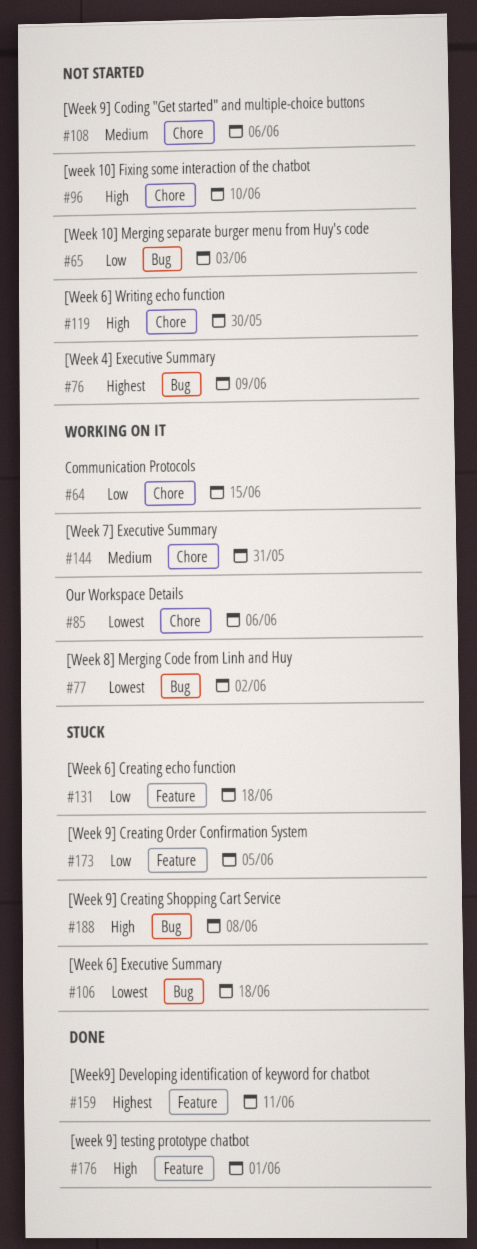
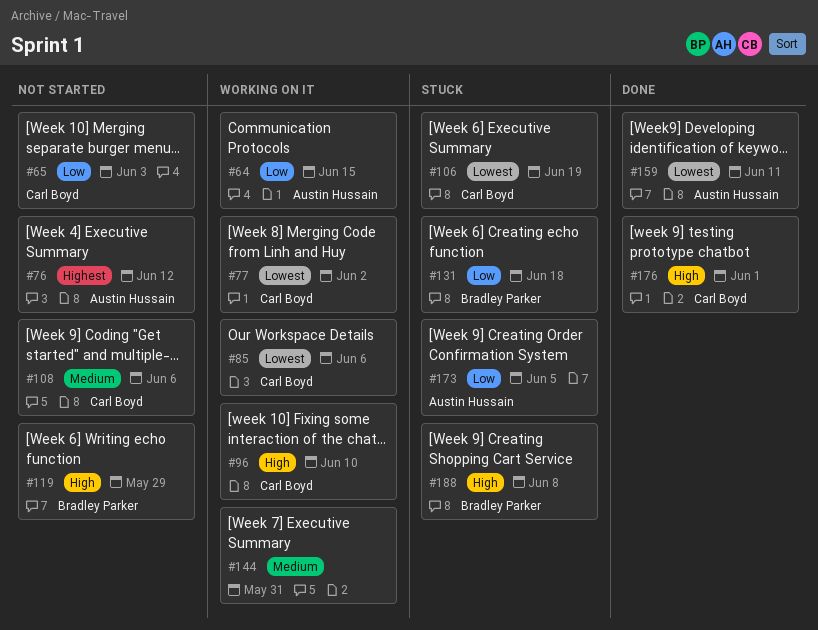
#76, due: Jun 9 -> Jun 12
#96, status: Not started -> Working on it
#106, due: Jun 18 -> Jun 19
#119, due: May 30 -> May 29
#159, priority: Highest -> Lowest

